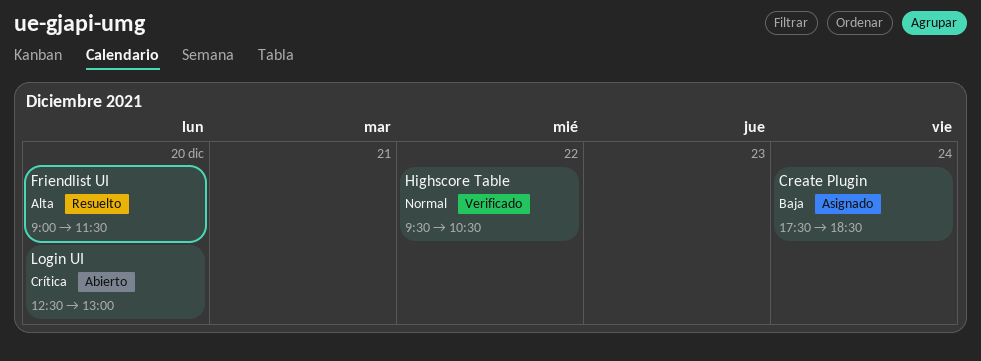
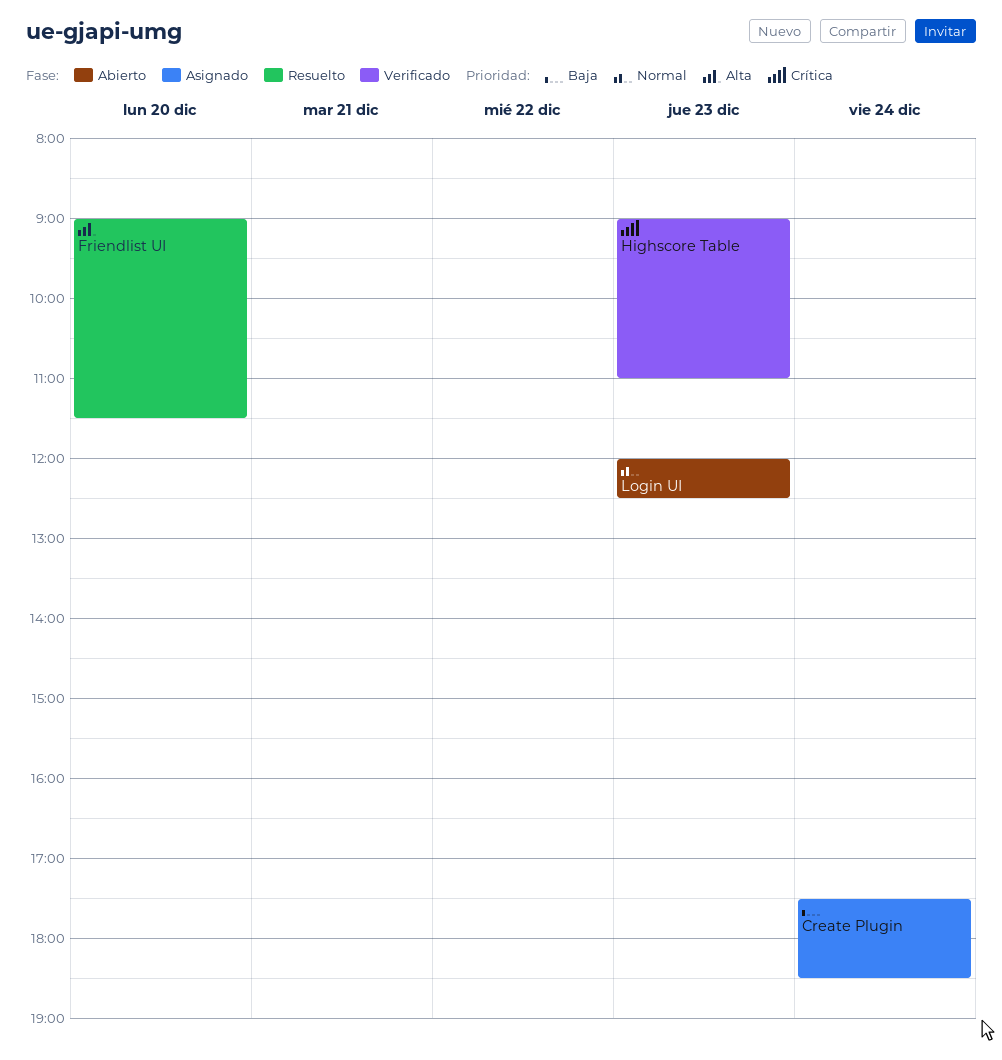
Highscore Table, priority: Normal -> Crítica
Highscore Table, day: Dec 22 -> Dec 23
Highscore Table, begins: 09:30 -> 09:00
Highscore Table, ends: 10:30 -> 11:00
Login UI, priority: Crítica -> Normal
Login UI, day: Dec 20 -> Dec 23
Login UI, begins: 12:30 -> 12:00
Login UI, ends: 13:00 -> 12:30

